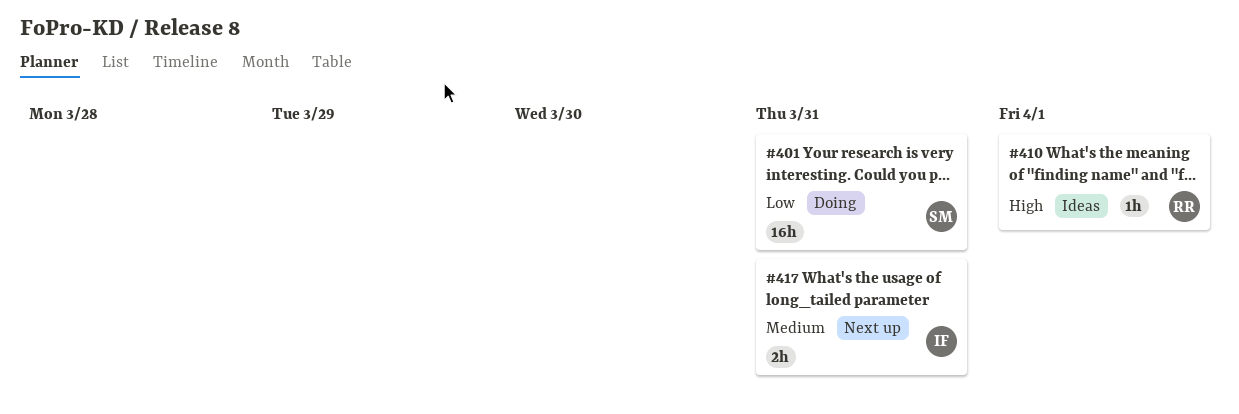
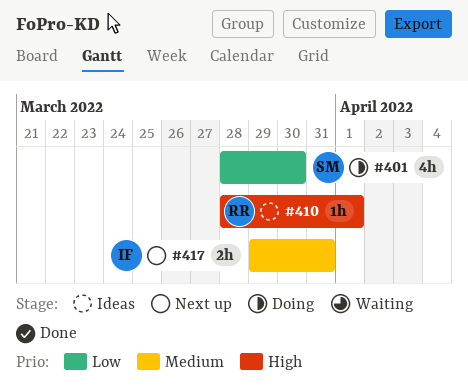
#401, estimate: 16h -> 4h
#401, due: Mar 31 -> Mar 30

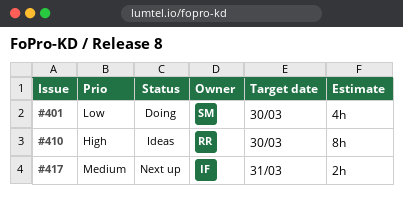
#410, estimate: 1h -> 8h
#410, due: Apr 1 -> Mar 30

